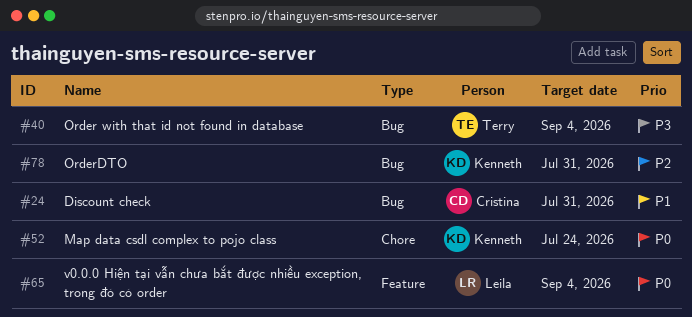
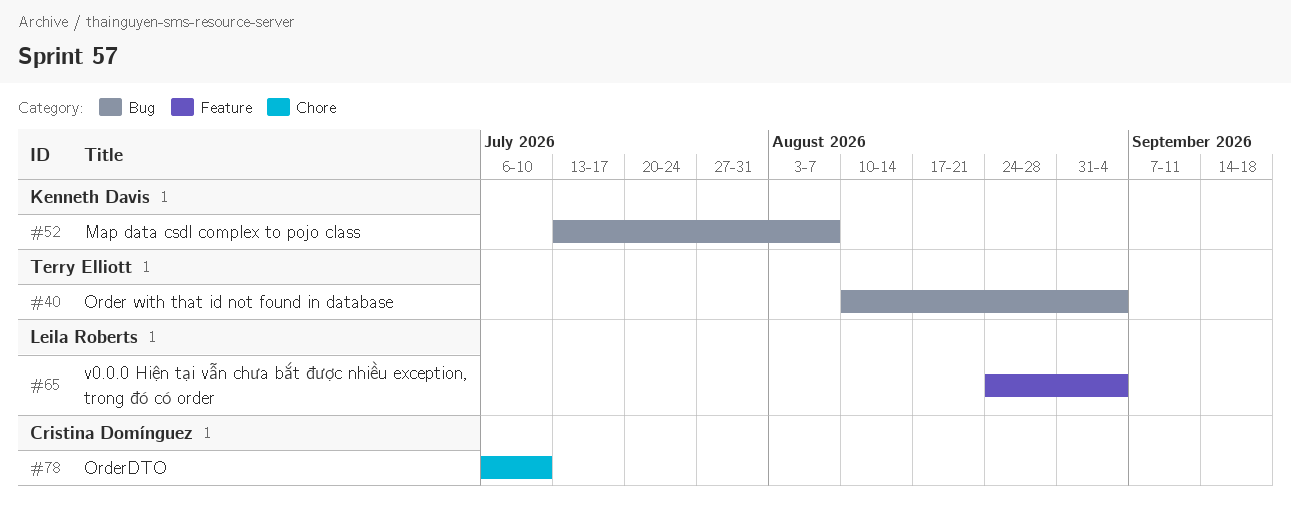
#24: present -> none
#52, label: Chore -> Bug
#52, due: Jul 24 -> Aug 7
#78, owner: Kenneth Davis -> Cristina Domínguez
#78, label: Bug -> Chore
#78, due: Jul 31 -> Jul 10

